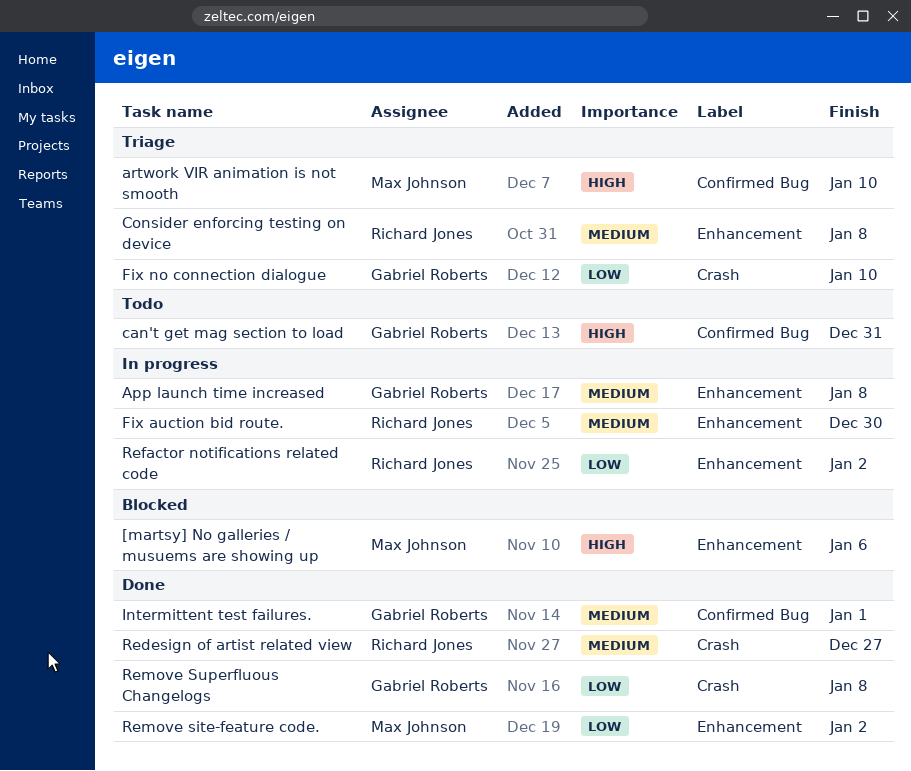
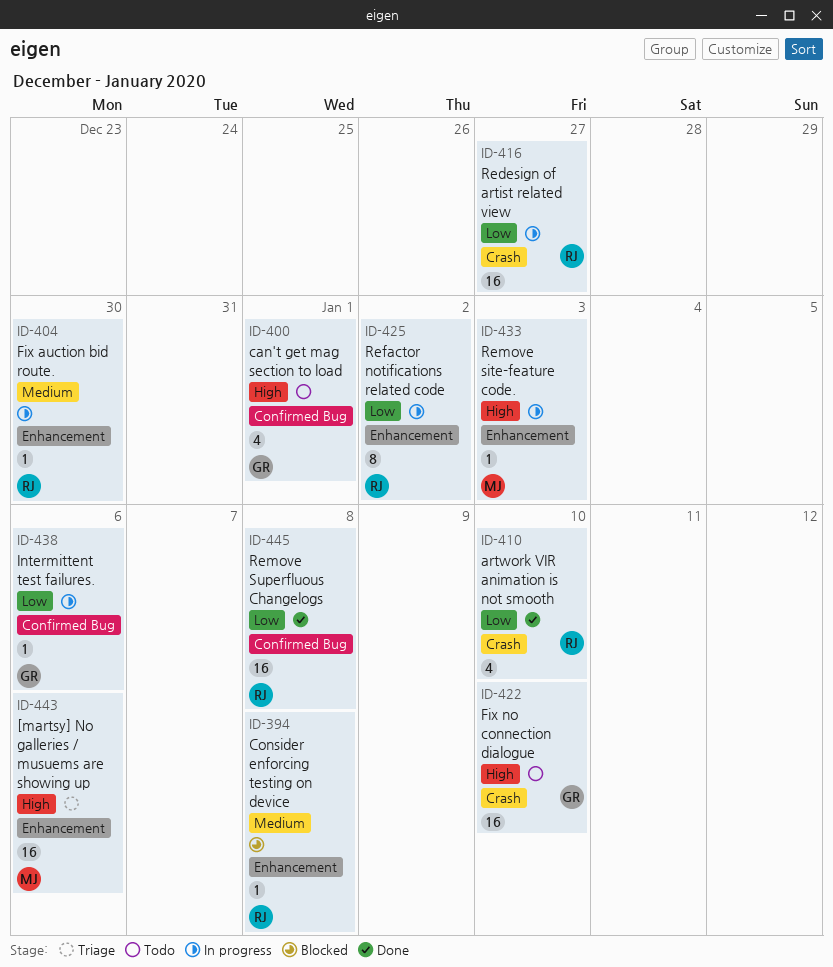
[martsy] No galleries / musuems are showing up, status: Blocked -> Triage
App launch time increased: present -> none
artwork VIR animation is not smooth, status: Triage -> Done
artwork VIR animation is not smooth, owner: Max Johnson -> Richard Jones
artwork VIR animation is not smooth, priority: High -> Low
artwork VIR animation is not smooth, label: Confirmed Bug -> Crash
can't get mag section to load, due: Dec 31 -> Jan 1
Consider enforcing testing on device, status: Triage -> Blocked
Fix no connection dialogue, status: Triage -> Todo
Fix no connection dialogue, priority: Low -> High
Intermittent test failures., status: Done -> In progress
Intermittent test failures., priority: Medium -> Low
Intermittent test failures., due: Jan 1 -> Jan 6
Redesign of artist related view, status: Done -> In progress
Redesign of artist related view, priority: Medium -> Low
Remove site-feature code., status: Done -> In progress
Remove site-feature code., priority: Low -> High
Remove site-feature code., due: Jan 2 -> Jan 3
Remove Superfluous Changelogs, owner: Gabriel Roberts -> Richard Jones
Remove Superfluous Changelogs, label: Crash -> Confirmed Bug

